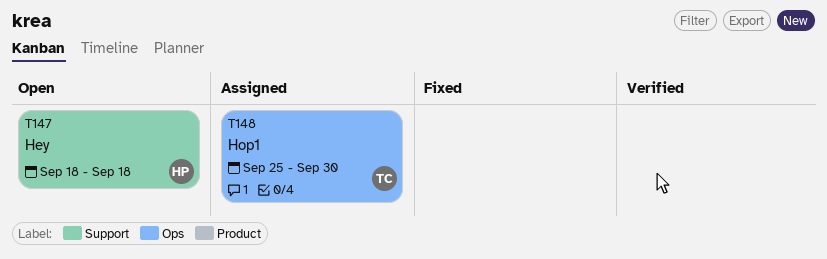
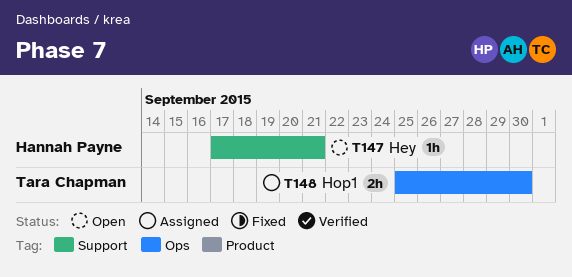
T147, start: Sep 18 -> Sep 17
T147, due: Sep 18 -> Sep 21

